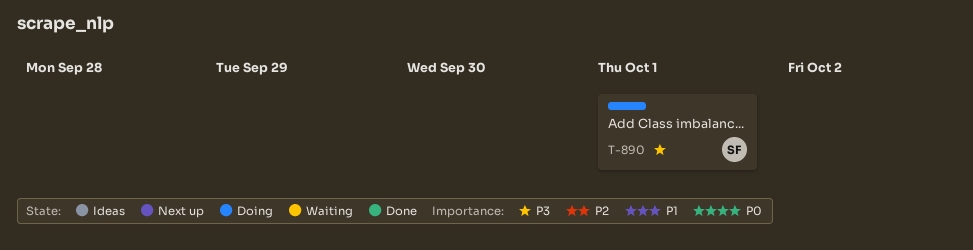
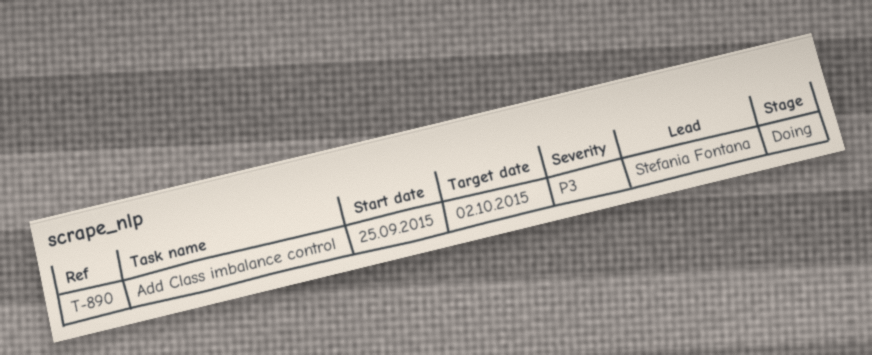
T-890, due: Oct 1 -> Oct 2

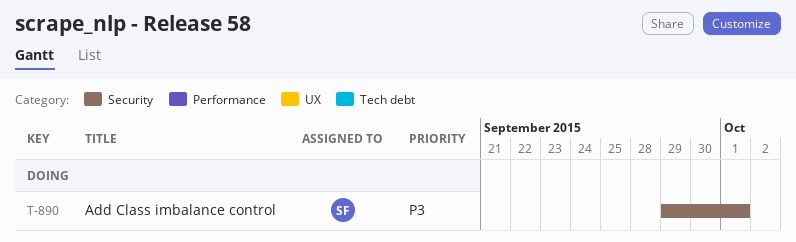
T-890, start: Sep 25 -> Sep 29
T-890, due: Oct 2 -> Oct 1

